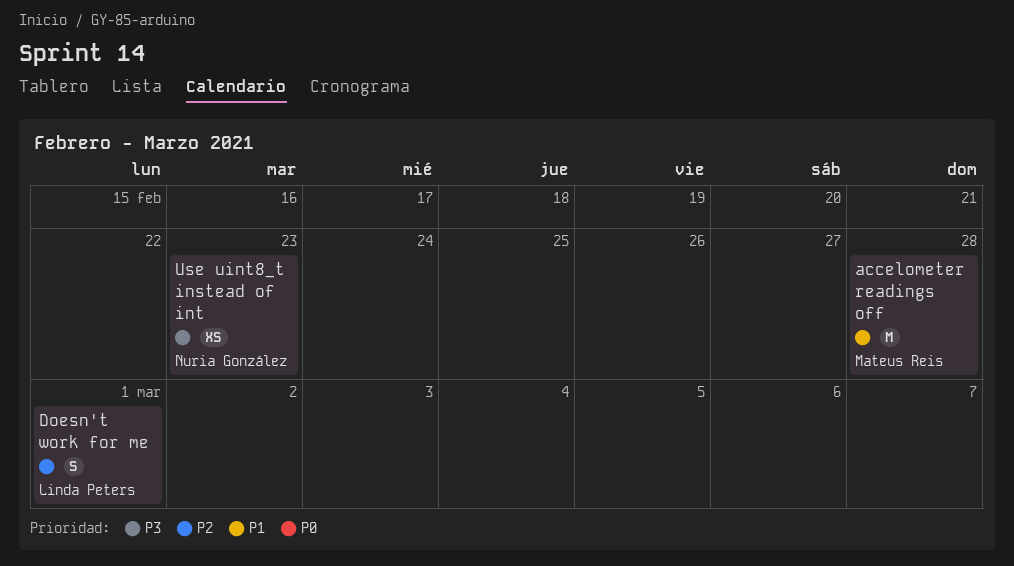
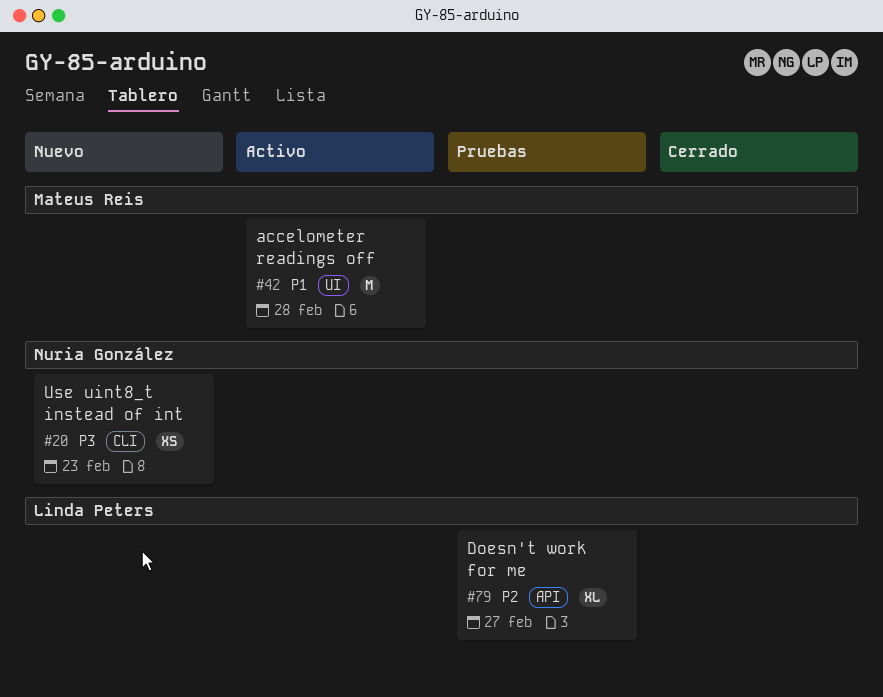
Doesn't work for me, estimate: S -> XL
Doesn't work for me, due: Mar 1 -> Feb 27

